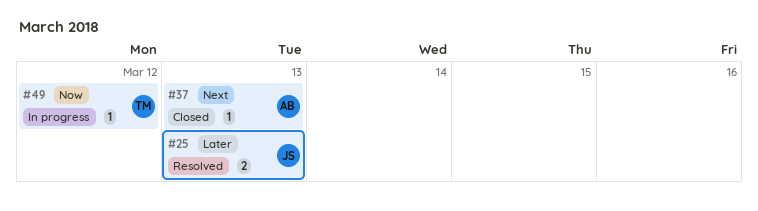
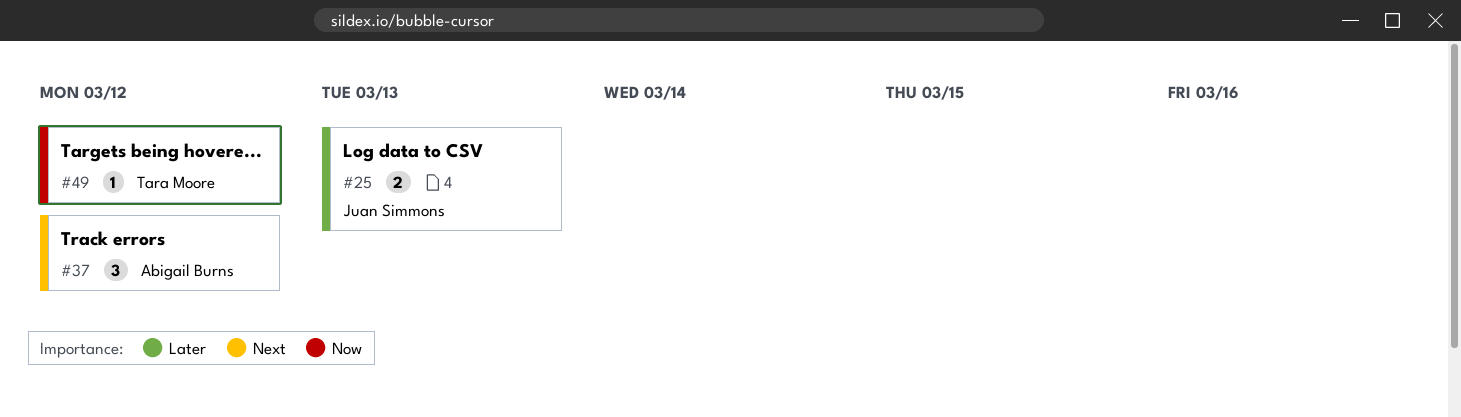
#37, estimate: 1 -> 3
#37, due: Mar 13 -> Mar 12

